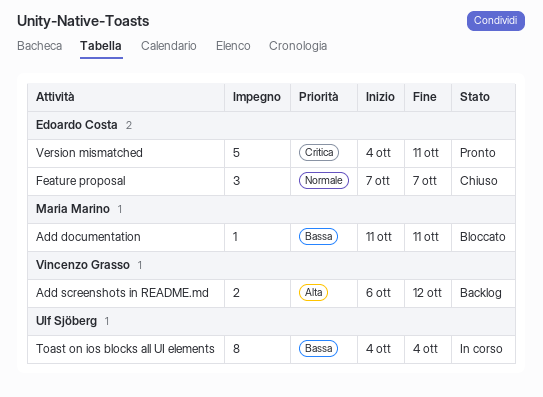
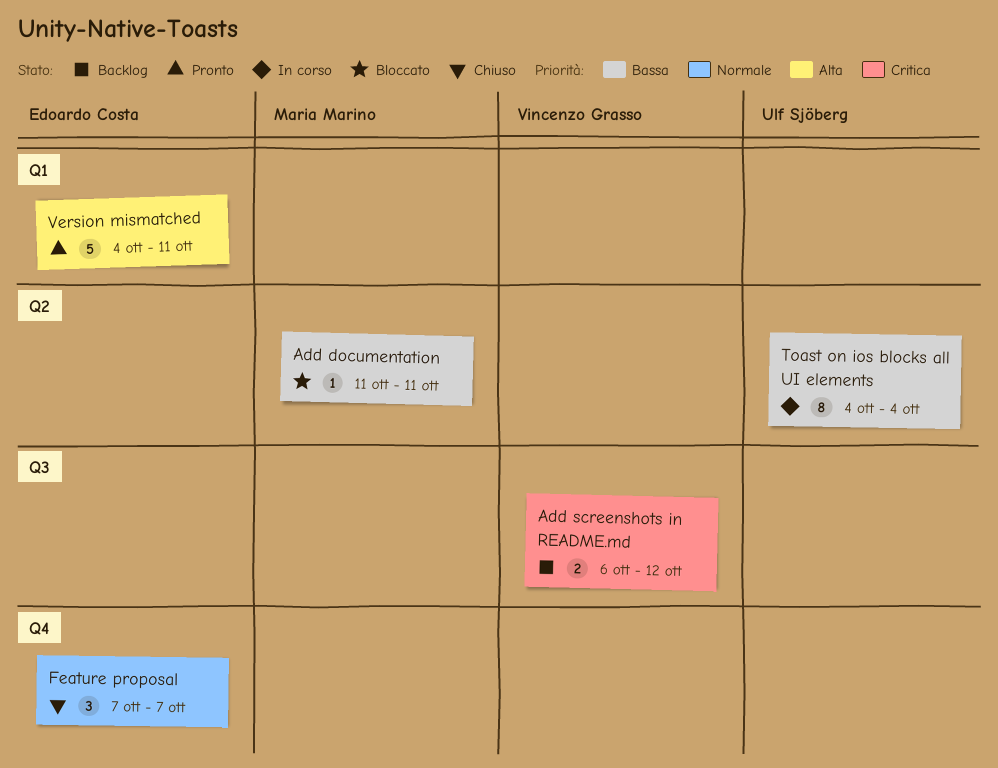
Add screenshots in README.md, priority: Alta -> Critica
Version mismatched, priority: Critica -> Alta

